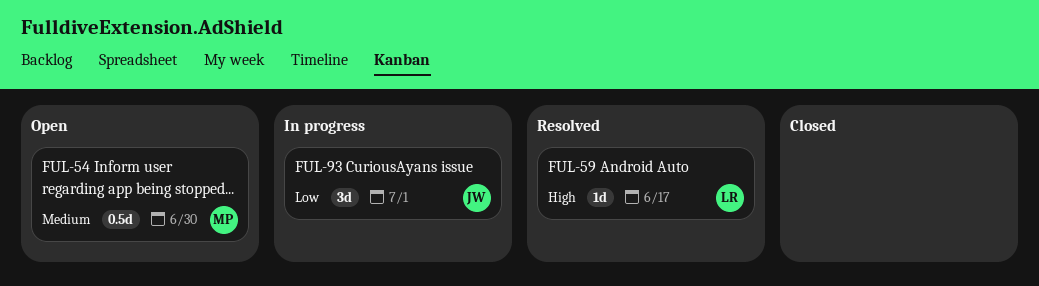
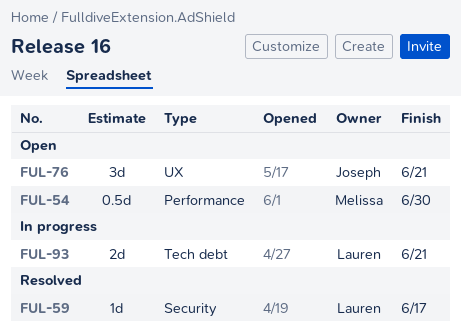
FUL-76: none -> present
FUL-93, owner: Joseph -> Lauren
FUL-93, estimate: 3d -> 2d
FUL-93, due: Jul 1 -> Jun 21

